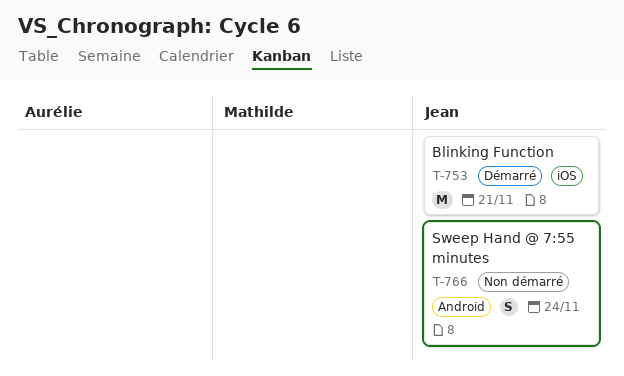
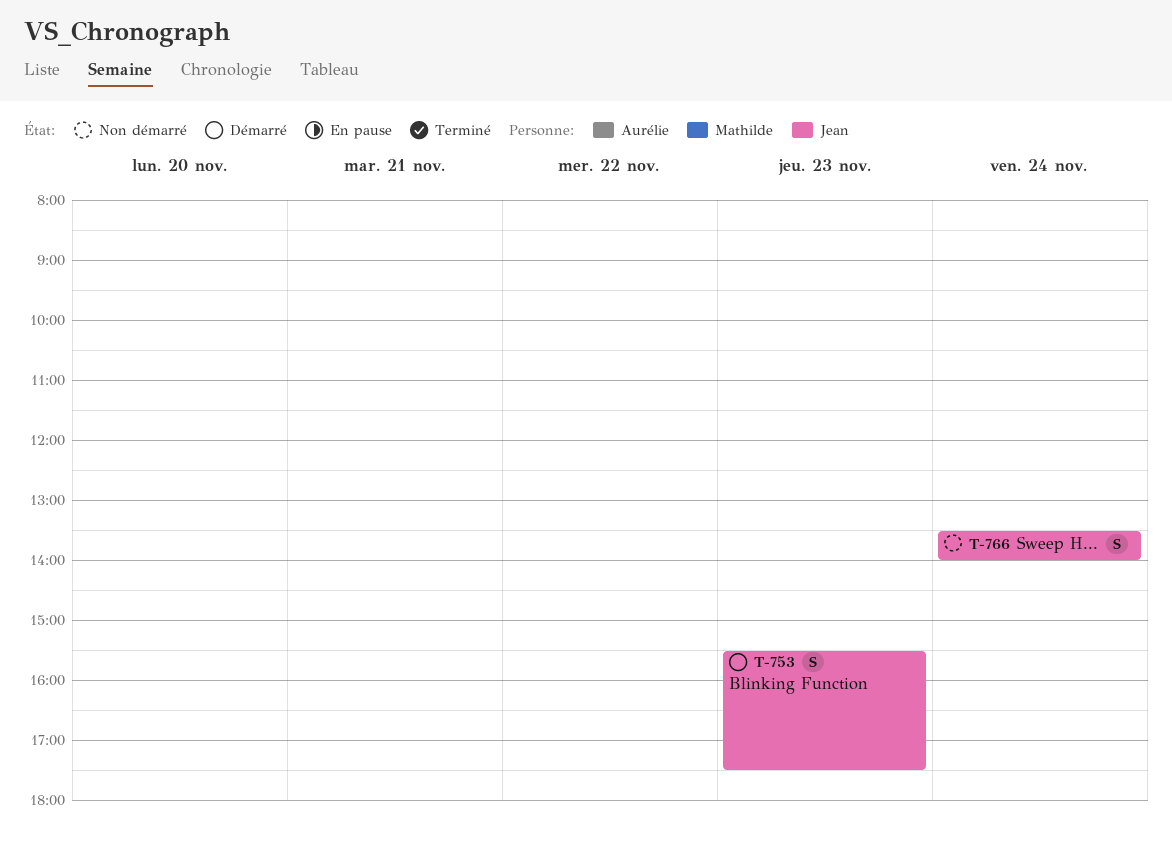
T-753, estimate: M -> S
T-753, day: Nov 21 -> Nov 23

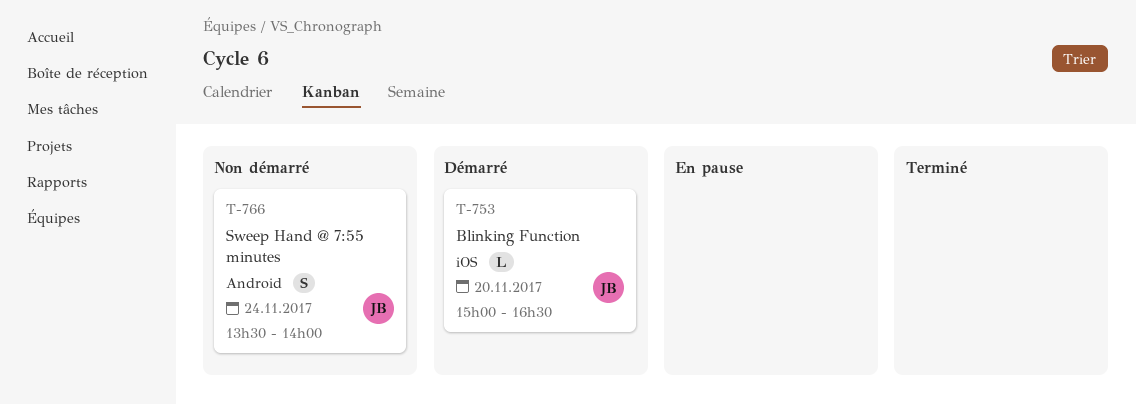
T-753, estimate: S -> L
T-753, day: Nov 23 -> Nov 20
T-753, begins: 15:30 -> 15:00
T-753, ends: 17:30 -> 16:30

